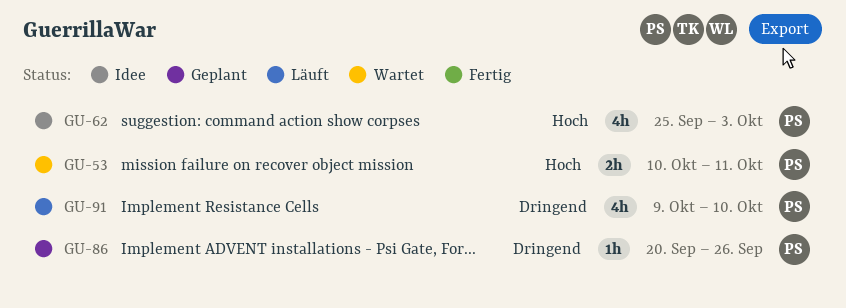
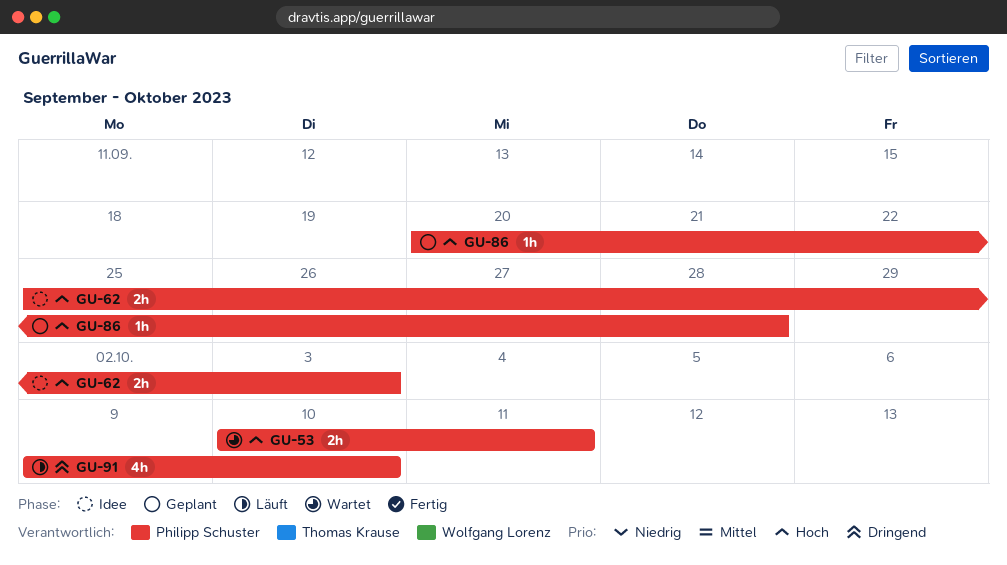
GU-62, estimate: 4h -> 2h
GU-86, priority: Dringend -> Hoch
GU-86, due: Sep 26 -> Sep 28

